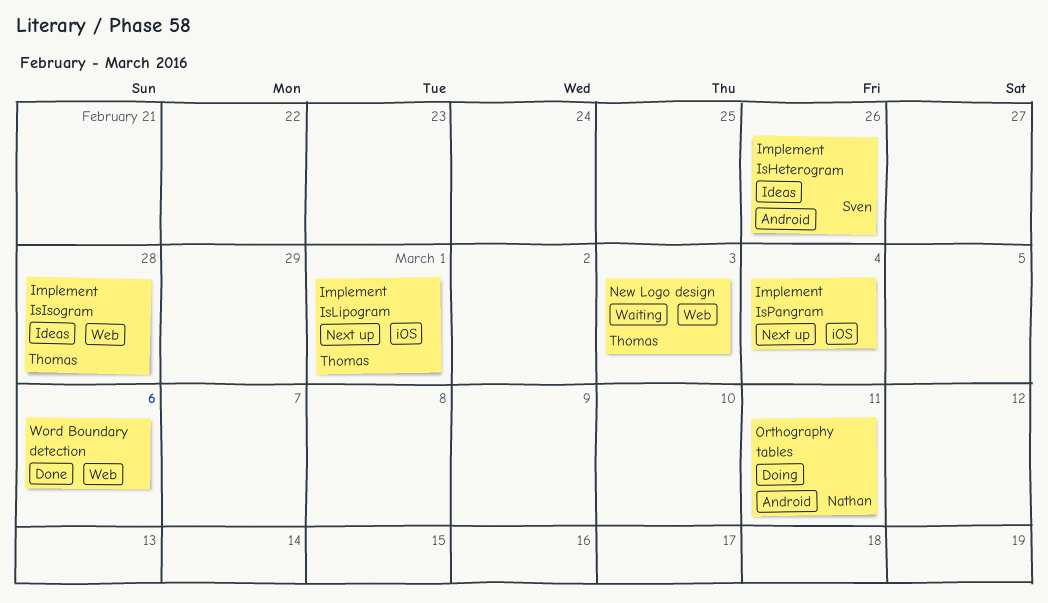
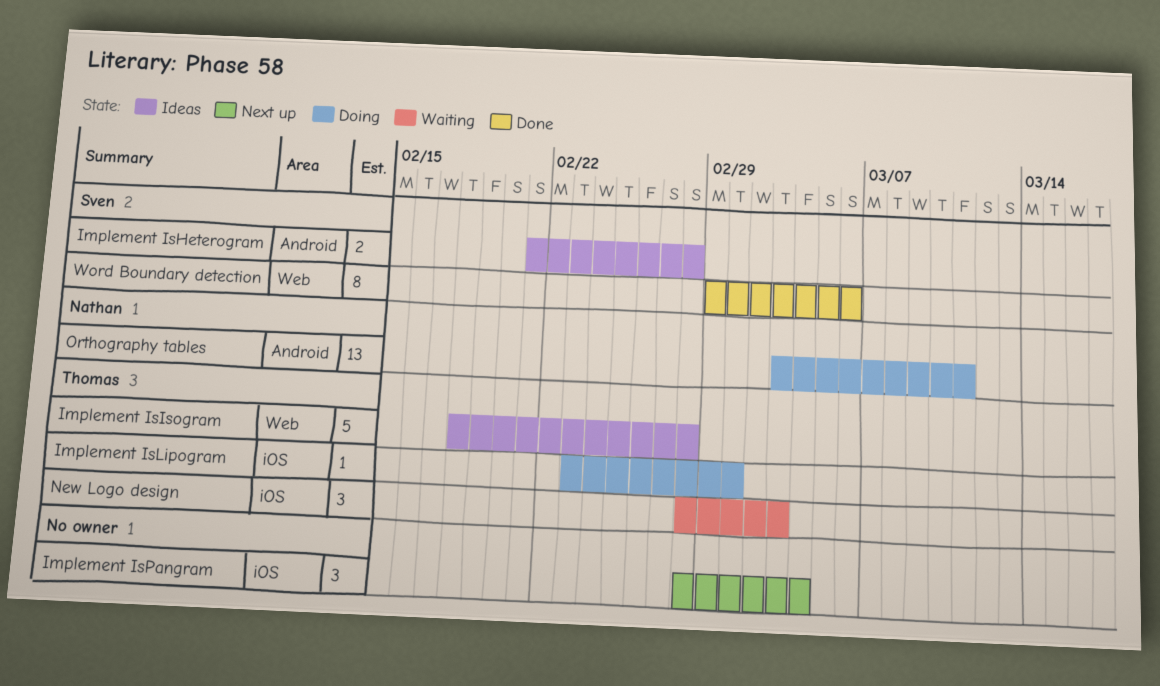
Implement IsHeterogram, due: Feb 26 -> Feb 28
Implement IsLipogram, status: Next up -> Doing
New Logo design, label: Web -> iOS
Word Boundary detection, owner: none -> Sven

